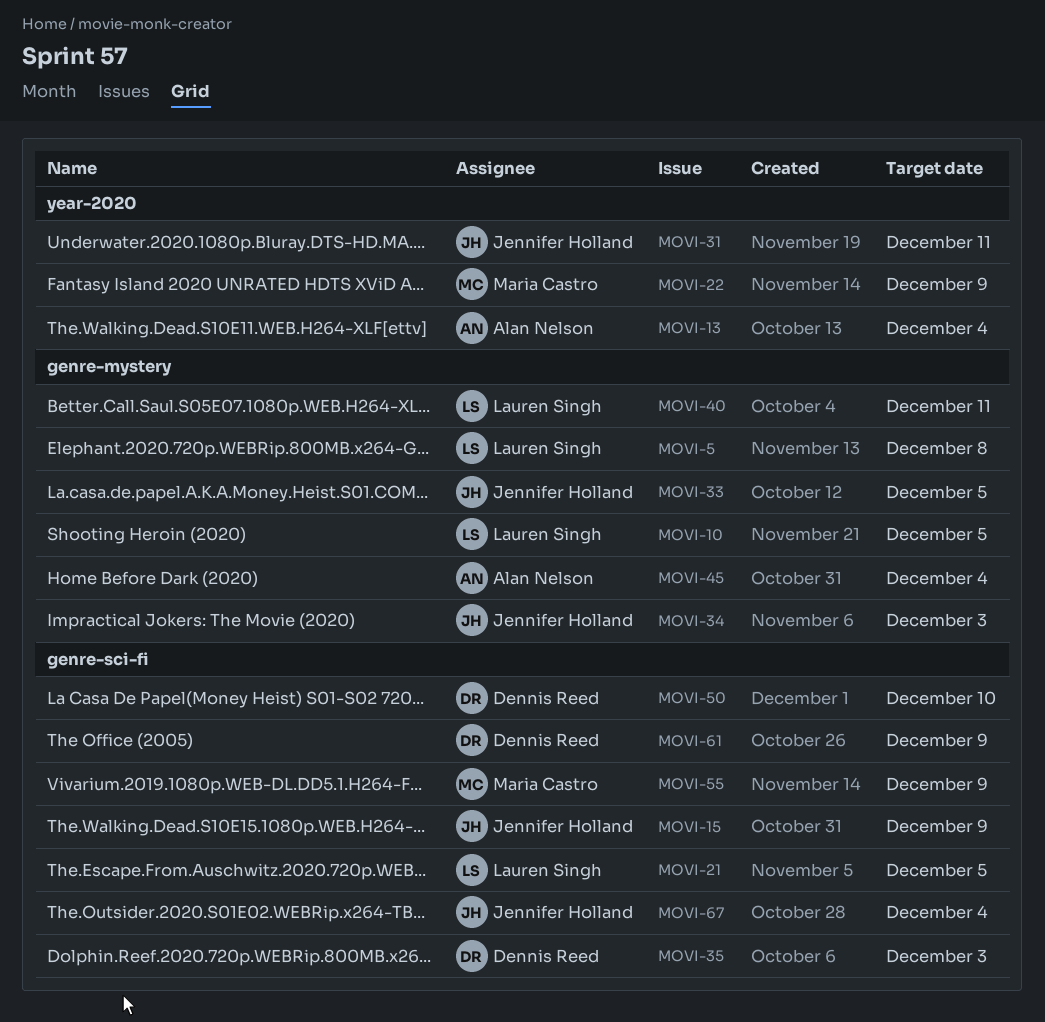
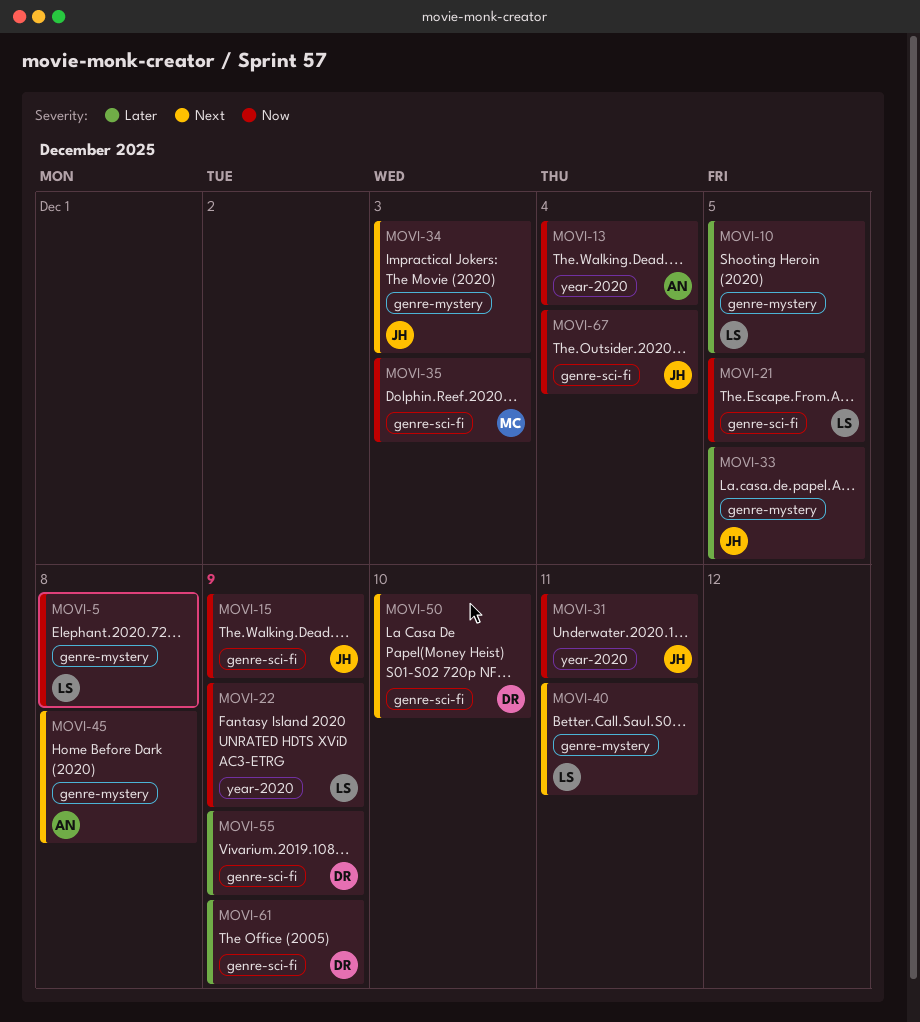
MOVI-22, owner: Maria Castro -> Lauren Singh
MOVI-35, owner: Dennis Reed -> Maria Castro
MOVI-45, due: Dec 4 -> Dec 8
MOVI-55, owner: Maria Castro -> Dennis Reed

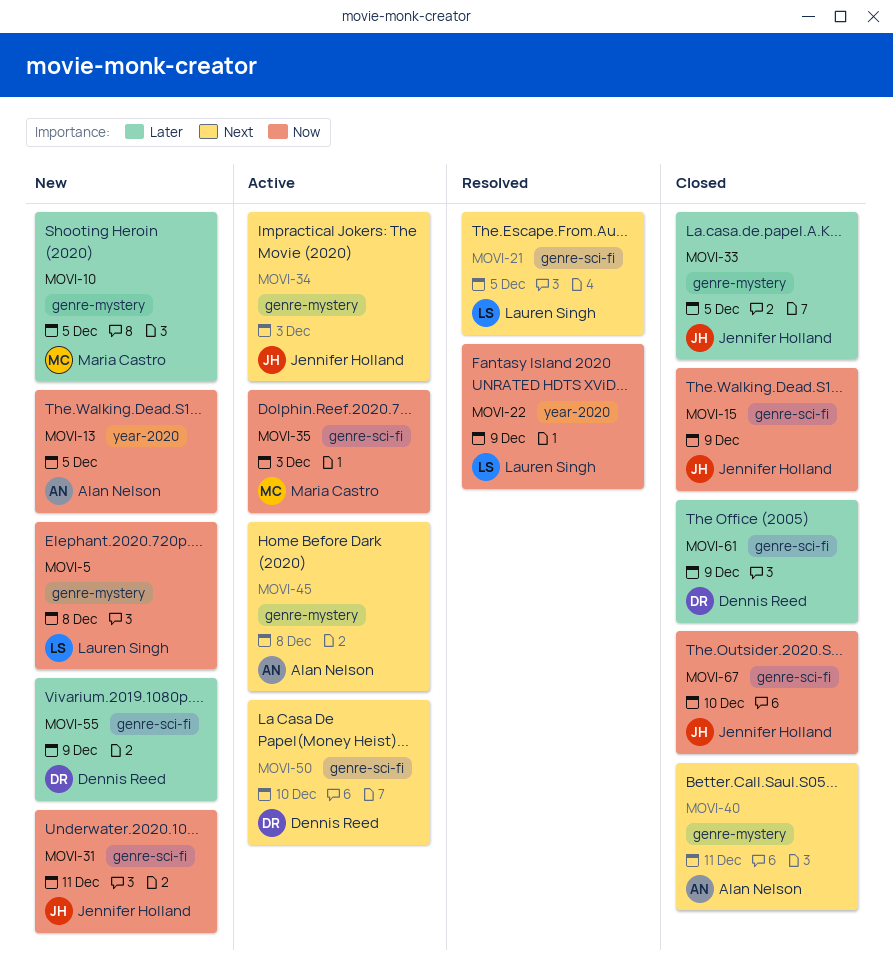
MOVI-10, owner: Lauren Singh -> Maria Castro
MOVI-13, due: Dec 4 -> Dec 5
MOVI-21, priority: Now -> Next
MOVI-31, label: year-2020 -> genre-sci-fi
MOVI-40, owner: Lauren Singh -> Alan Nelson
MOVI-67, due: Dec 4 -> Dec 10

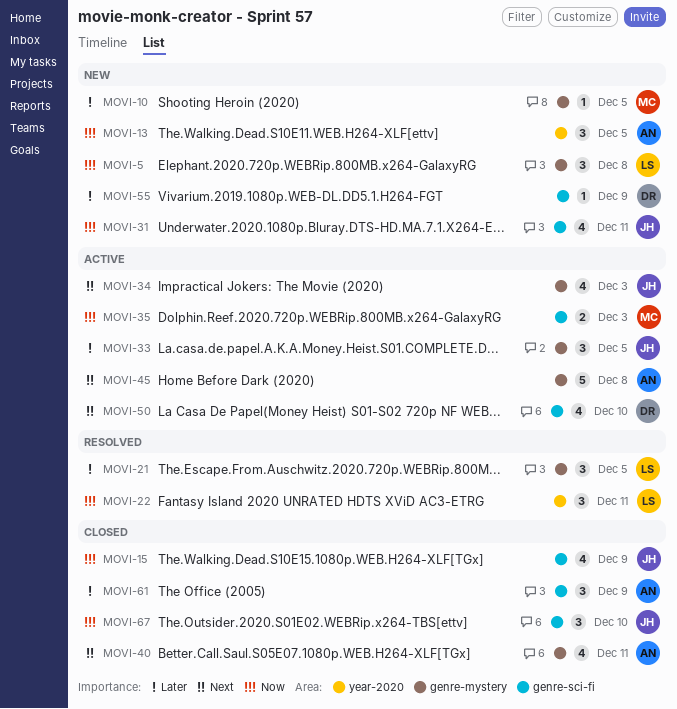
MOVI-21, priority: Next -> Later
MOVI-21, label: genre-sci-fi -> genre-mystery
MOVI-22, due: Dec 9 -> Dec 11
MOVI-33, status: Closed -> Active
MOVI-61, owner: Dennis Reed -> Alan Nelson

